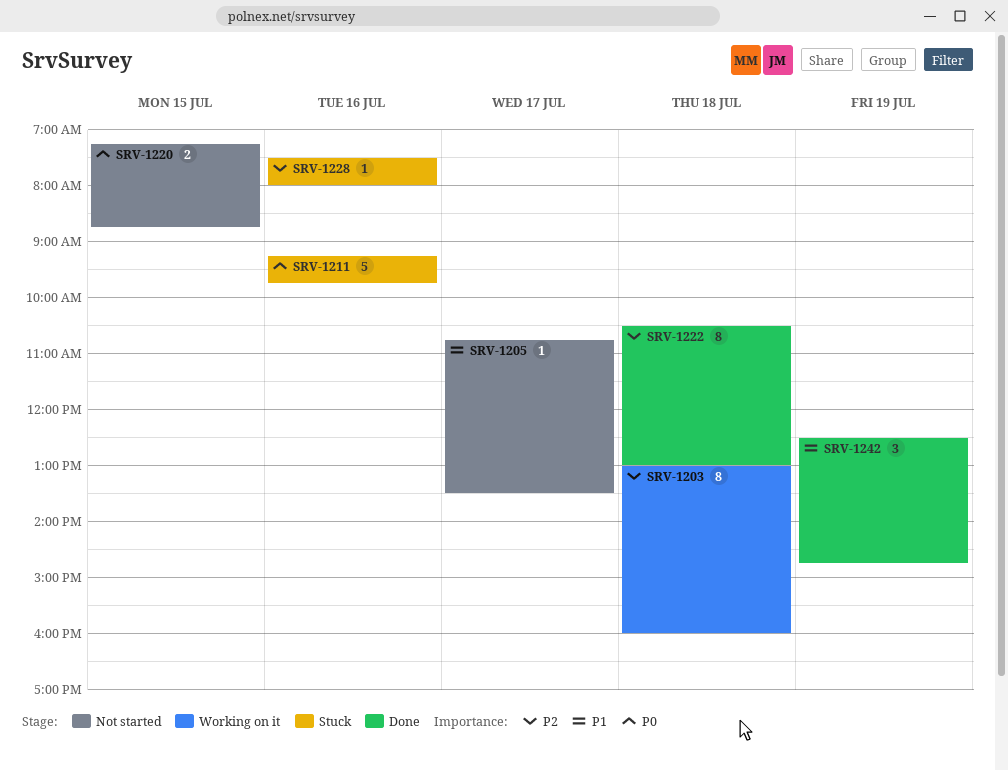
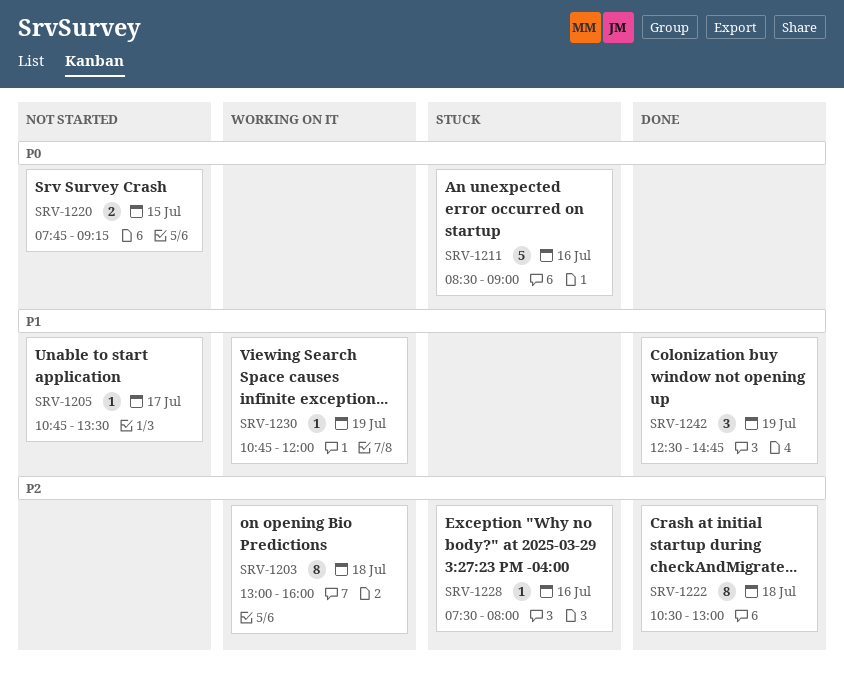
SRV-1211, begins: 09:15 -> 08:30
SRV-1211, ends: 09:45 -> 09:00
SRV-1220, begins: 07:15 -> 07:45
SRV-1220, ends: 08:45 -> 09:15
SRV-1230: none -> present

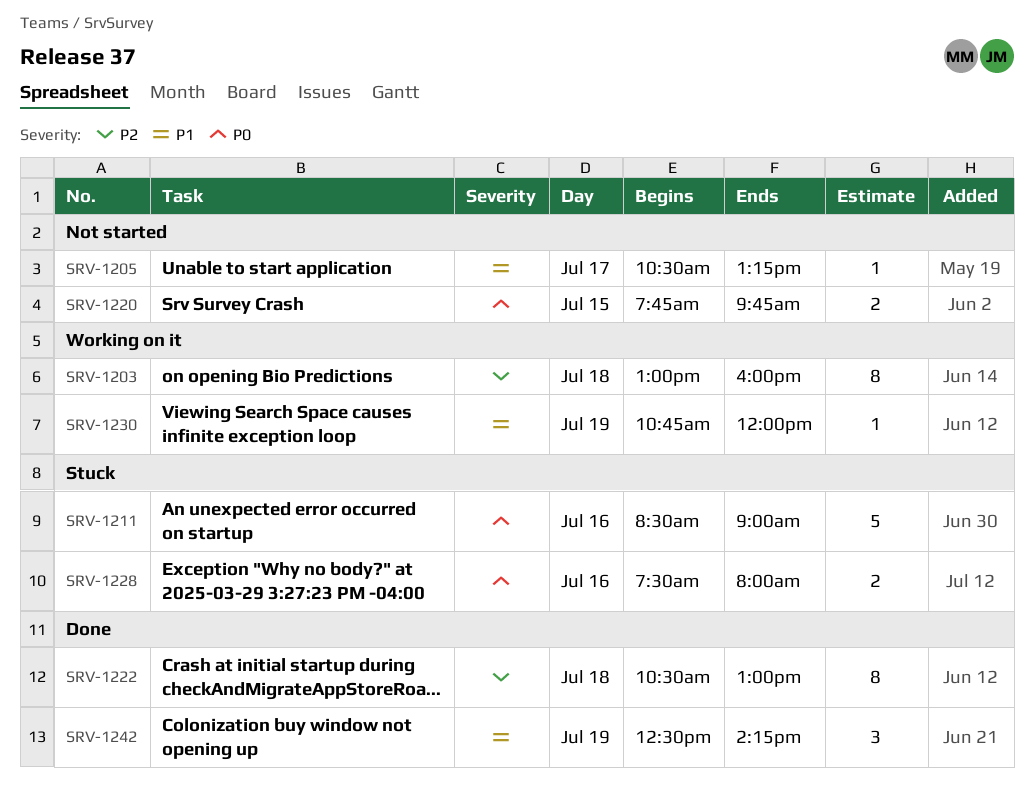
SRV-1205, begins: 10:45 -> 10:30
SRV-1205, ends: 13:30 -> 13:15
SRV-1220, ends: 09:15 -> 09:45
SRV-1228, priority: P2 -> P0
SRV-1228, estimate: 1 -> 2
SRV-1242, ends: 14:45 -> 14:15

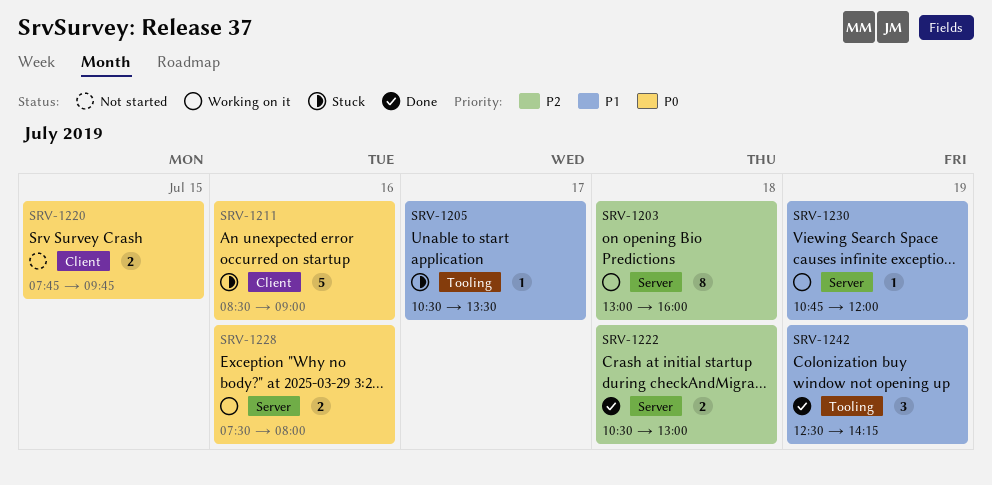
SRV-1205, status: Not started -> Stuck
SRV-1205, ends: 13:15 -> 13:30
SRV-1222, estimate: 8 -> 2
SRV-1228, status: Stuck -> Working on it

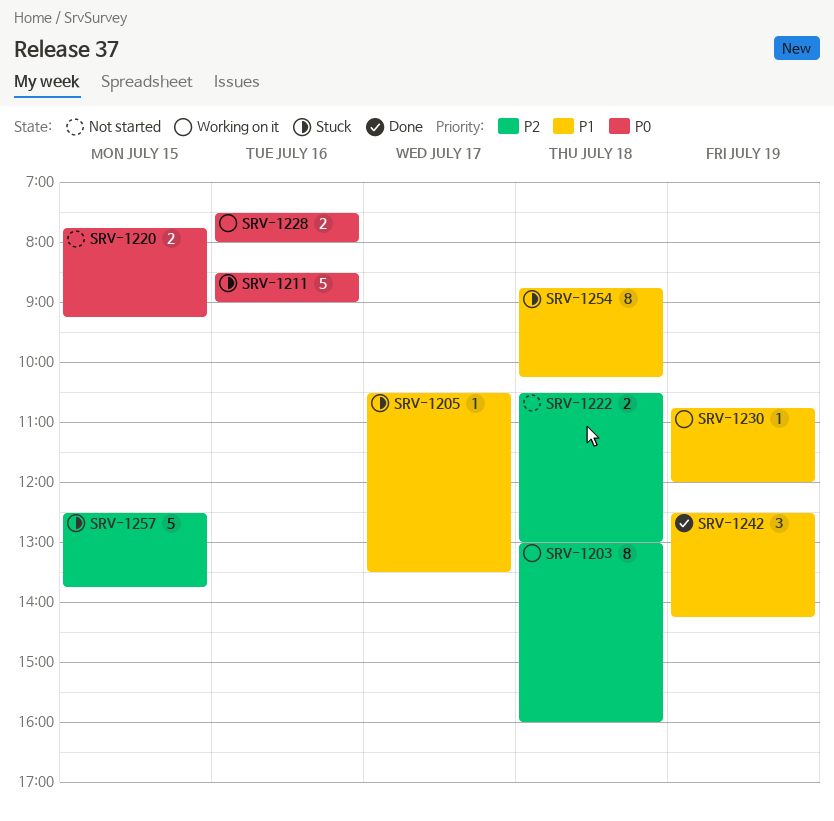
SRV-1220, ends: 09:45 -> 09:15
SRV-1222, status: Done -> Not started
SRV-1254: none -> present
SRV-1257: none -> present

